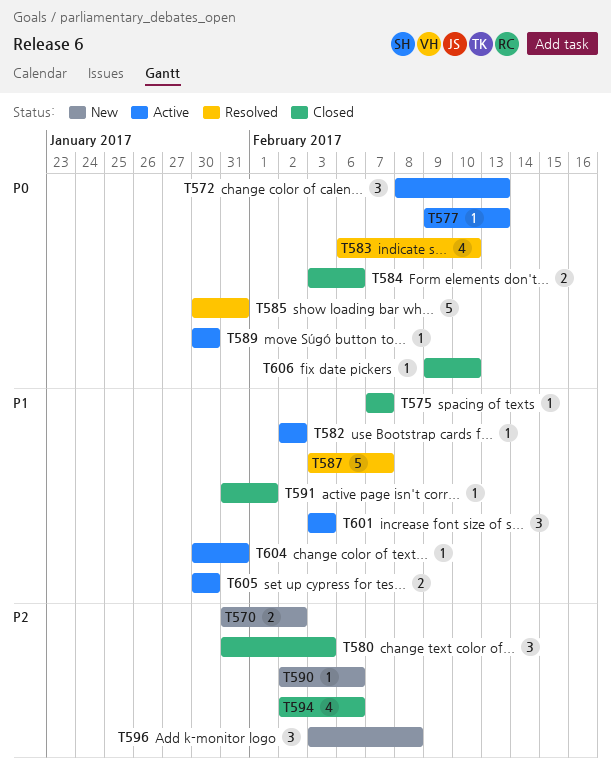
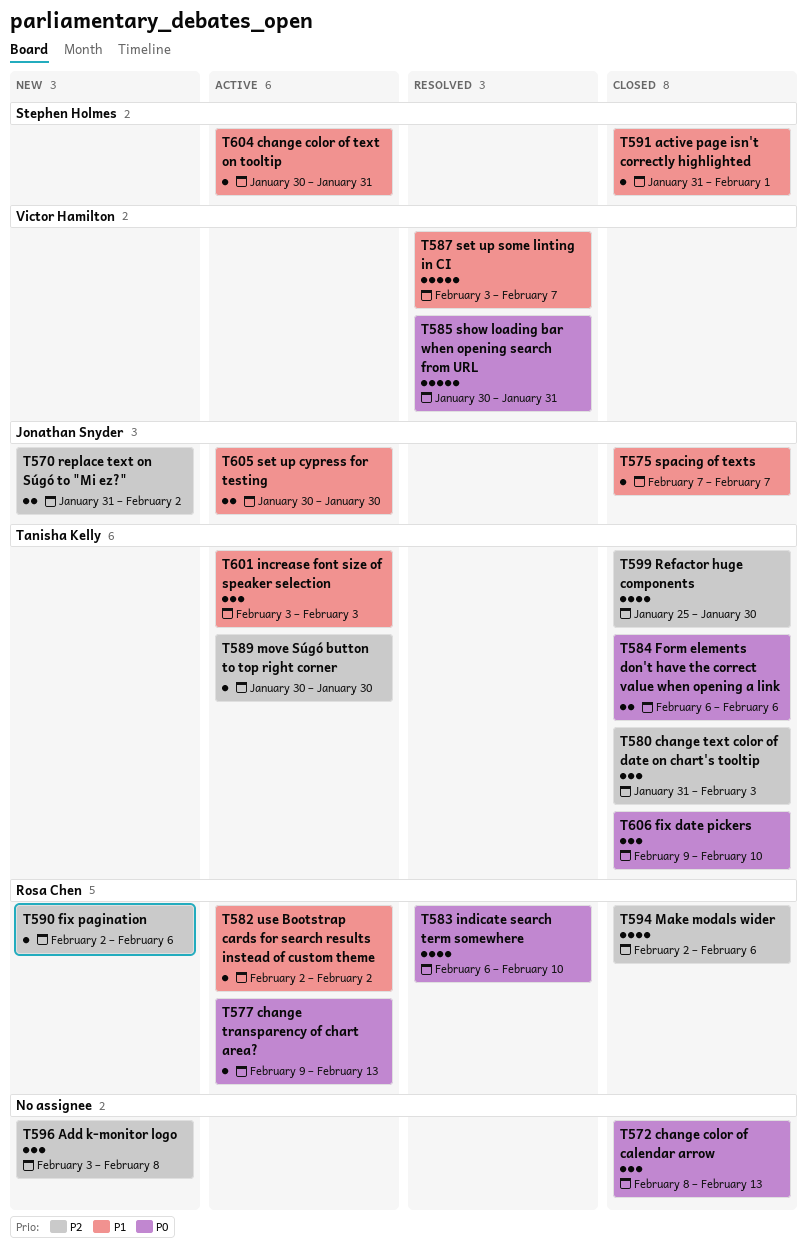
T572, status: Active -> Closed
T584, start: Feb 3 -> Feb 6
T589, priority: P0 -> P2
T599: none -> present
T606, estimate: 1 -> 3

